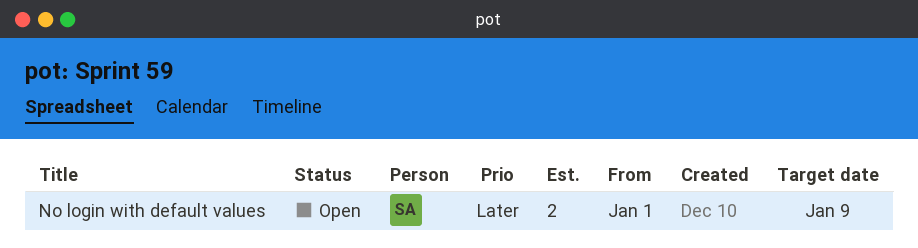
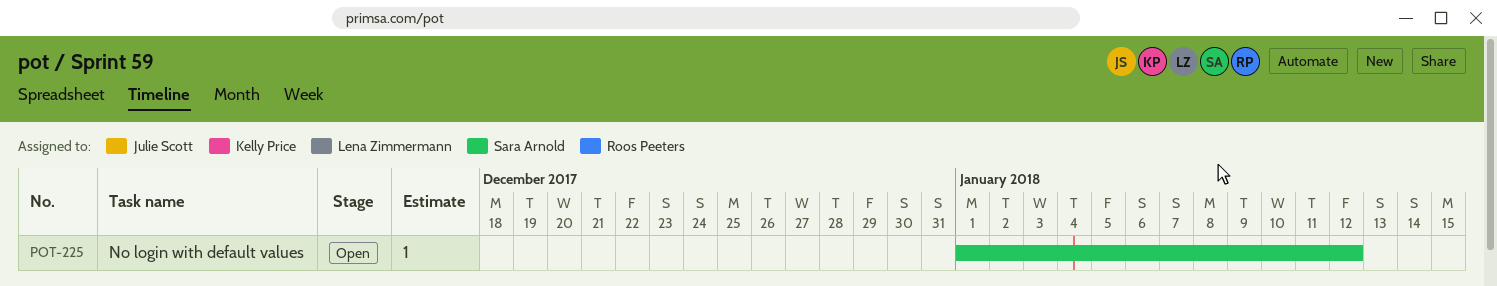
No login with default values, estimate: 2 -> 1
No login with default values, due: Jan 9 -> Jan 12

